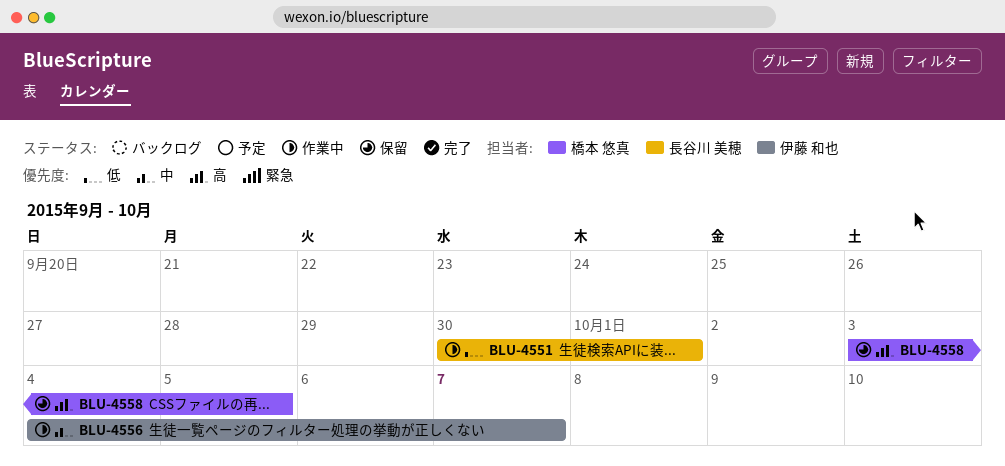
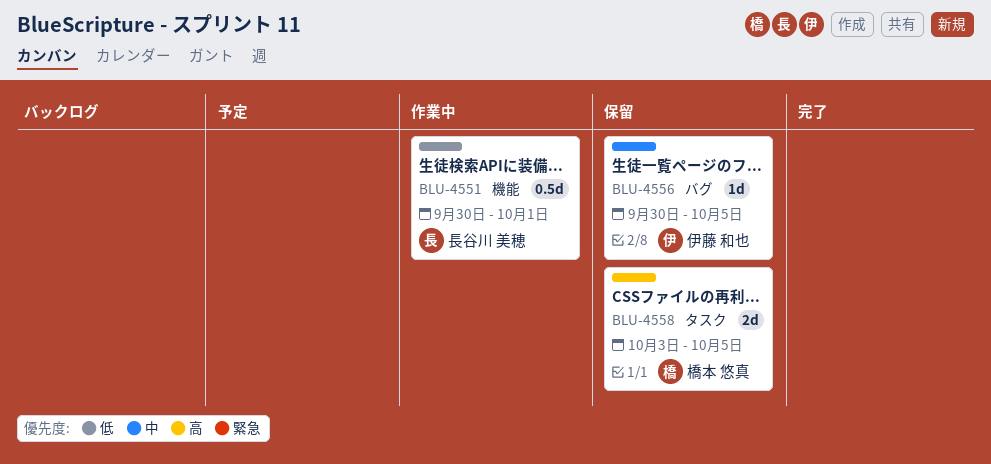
BLU-4556, status: 作業中 -> 保留
BLU-4556, start: Oct 4 -> Sep 30
BLU-4556, due: Oct 7 -> Oct 5

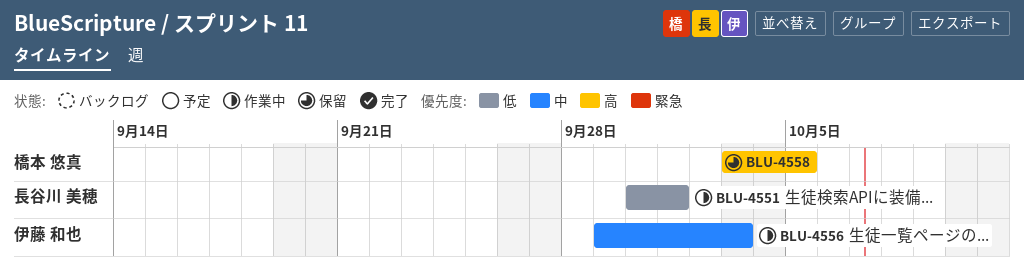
BLU-4556, status: 保留 -> 作業中
BLU-4556, start: Sep 30 -> Sep 29
BLU-4556, due: Oct 5 -> Oct 3

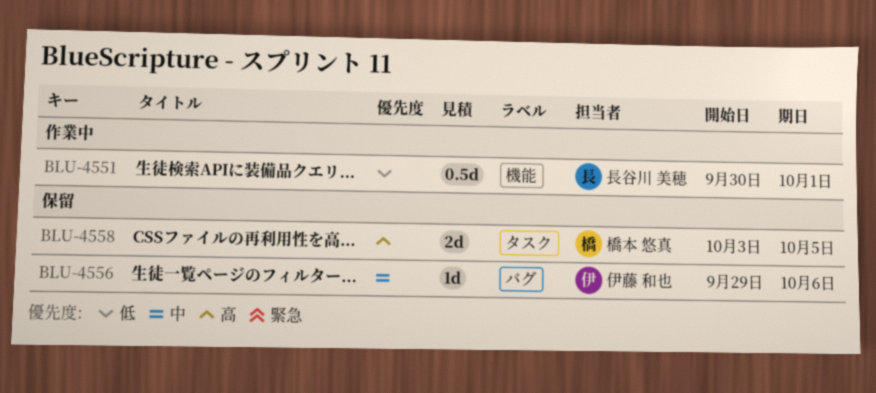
BLU-4556, status: 作業中 -> 保留
BLU-4556, due: Oct 3 -> Oct 6

